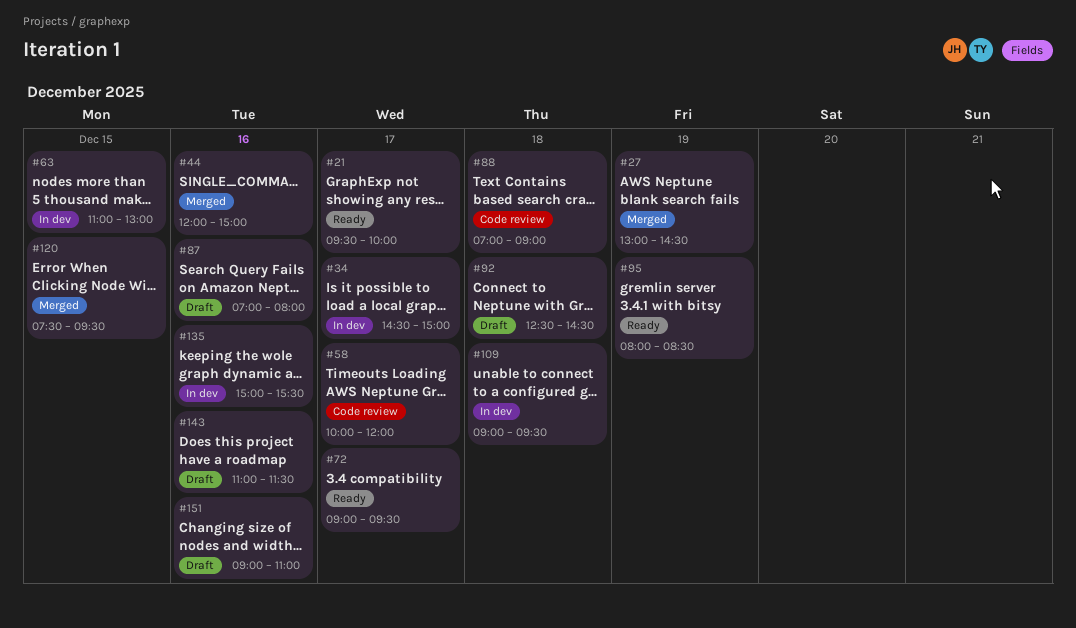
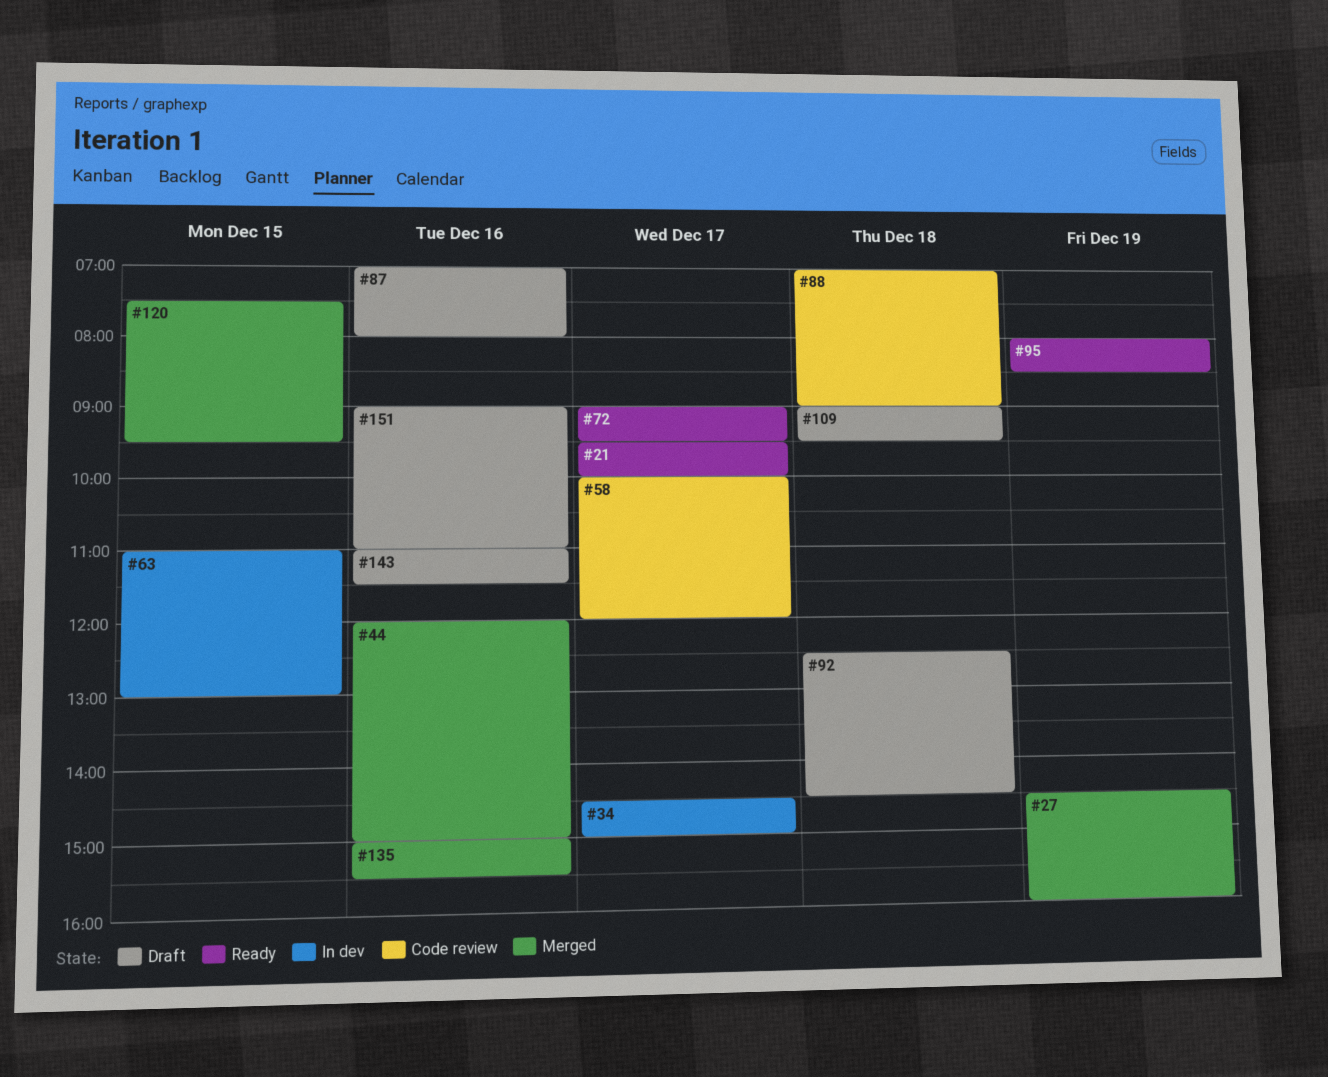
#27, begins: 13:00 -> 14:30
#27, ends: 14:30 -> 16:00
#109, status: In dev -> Draft
#135, status: In dev -> Merged

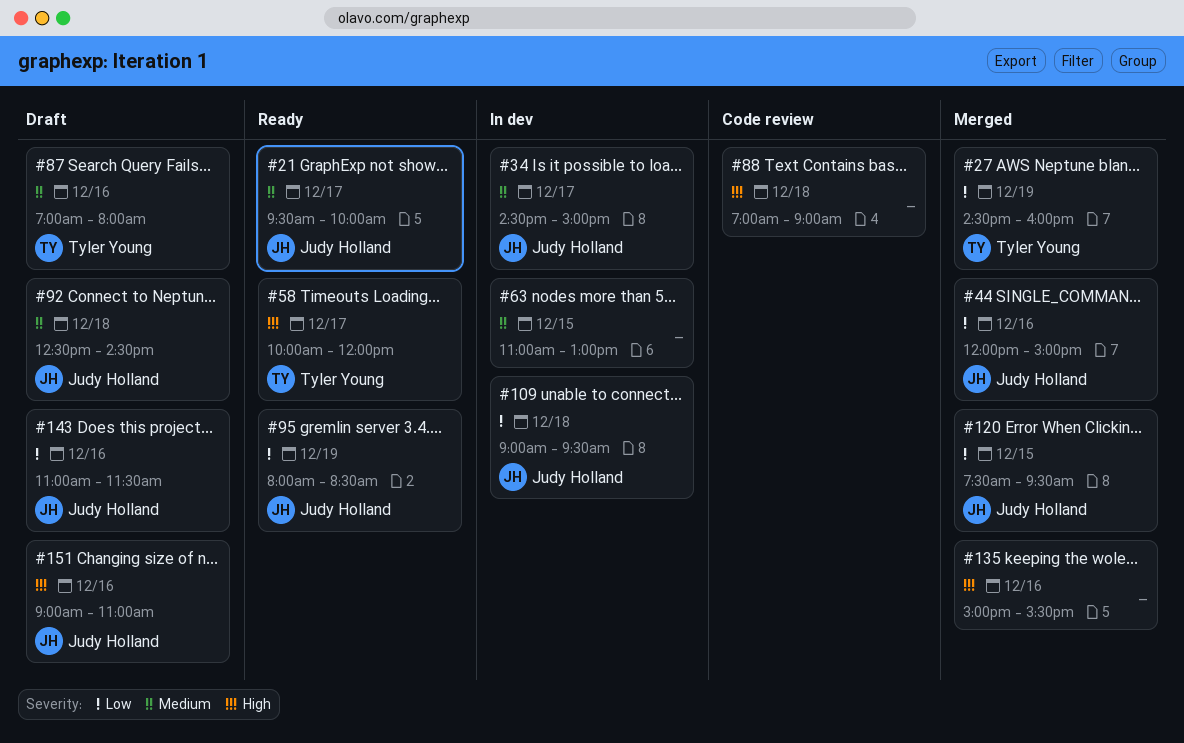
#58, status: Code review -> Ready
#72: present -> none
#109, status: Draft -> In dev

